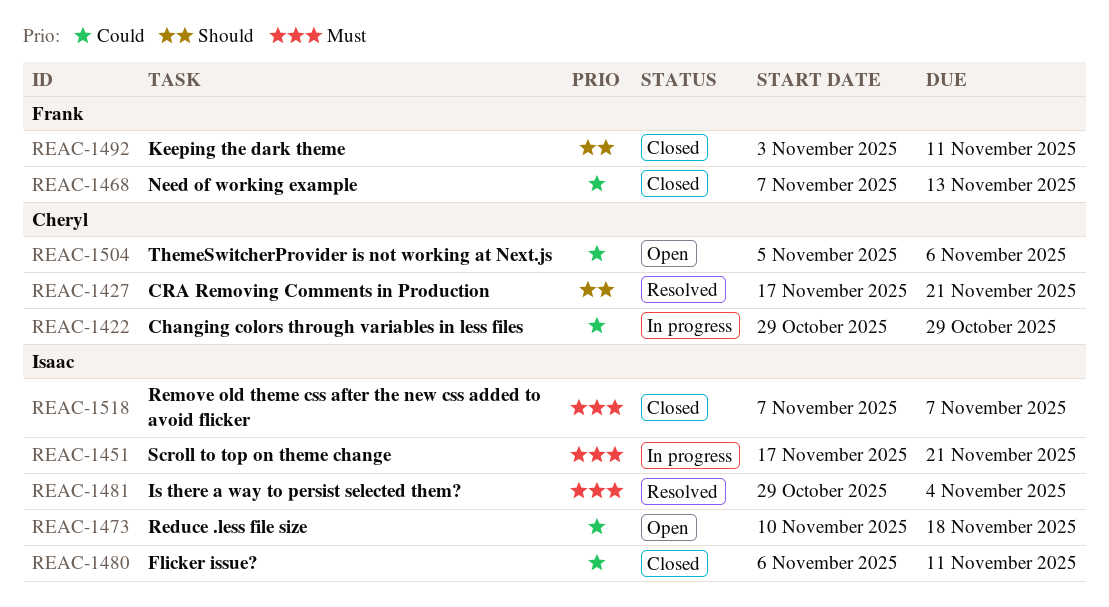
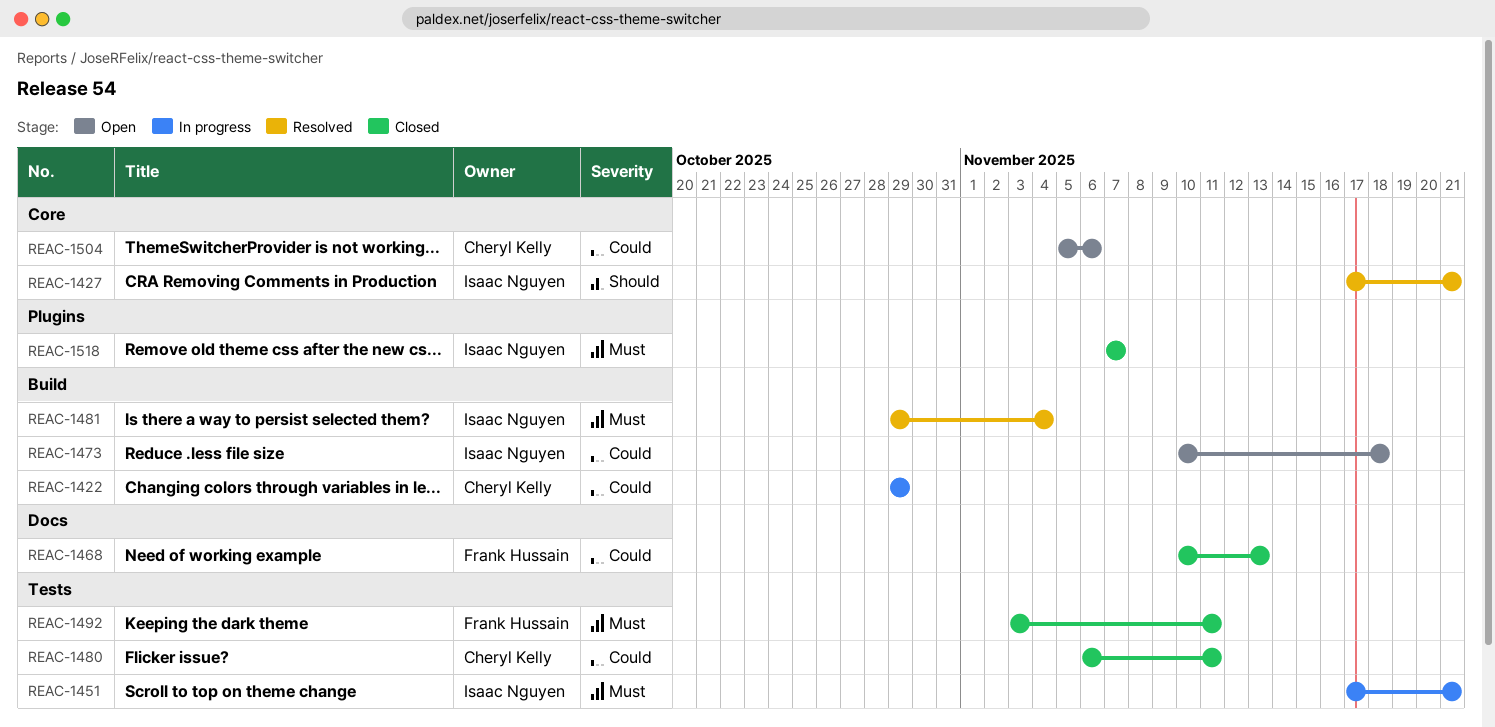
REAC-1427, owner: Cheryl Kelly -> Isaac Nguyen
REAC-1468, start: Nov 7 -> Nov 10
REAC-1480, owner: Isaac Nguyen -> Cheryl Kelly
REAC-1492, priority: Should -> Must

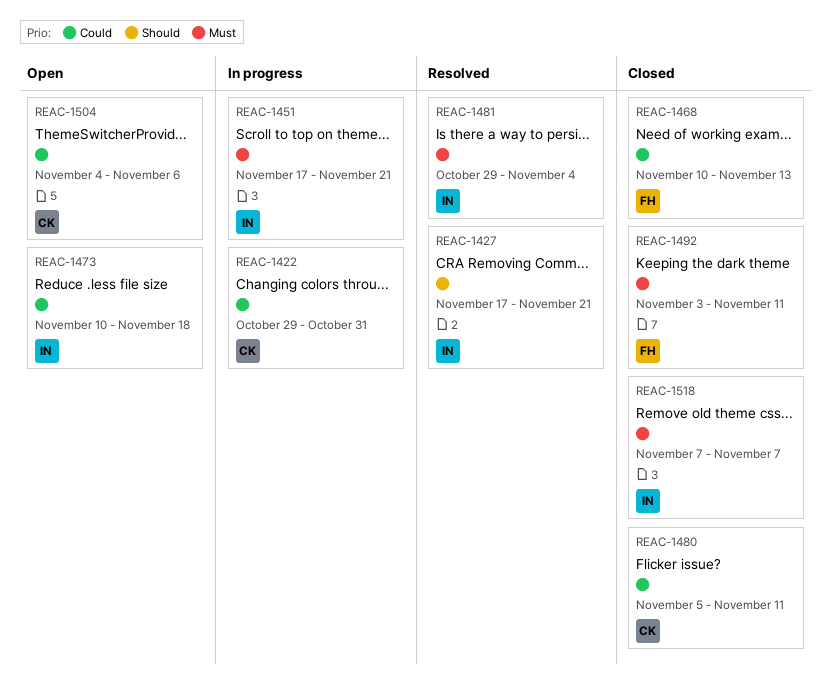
REAC-1422, due: Oct 29 -> Oct 31
REAC-1480, start: Nov 6 -> Nov 5
REAC-1504, start: Nov 5 -> Nov 4

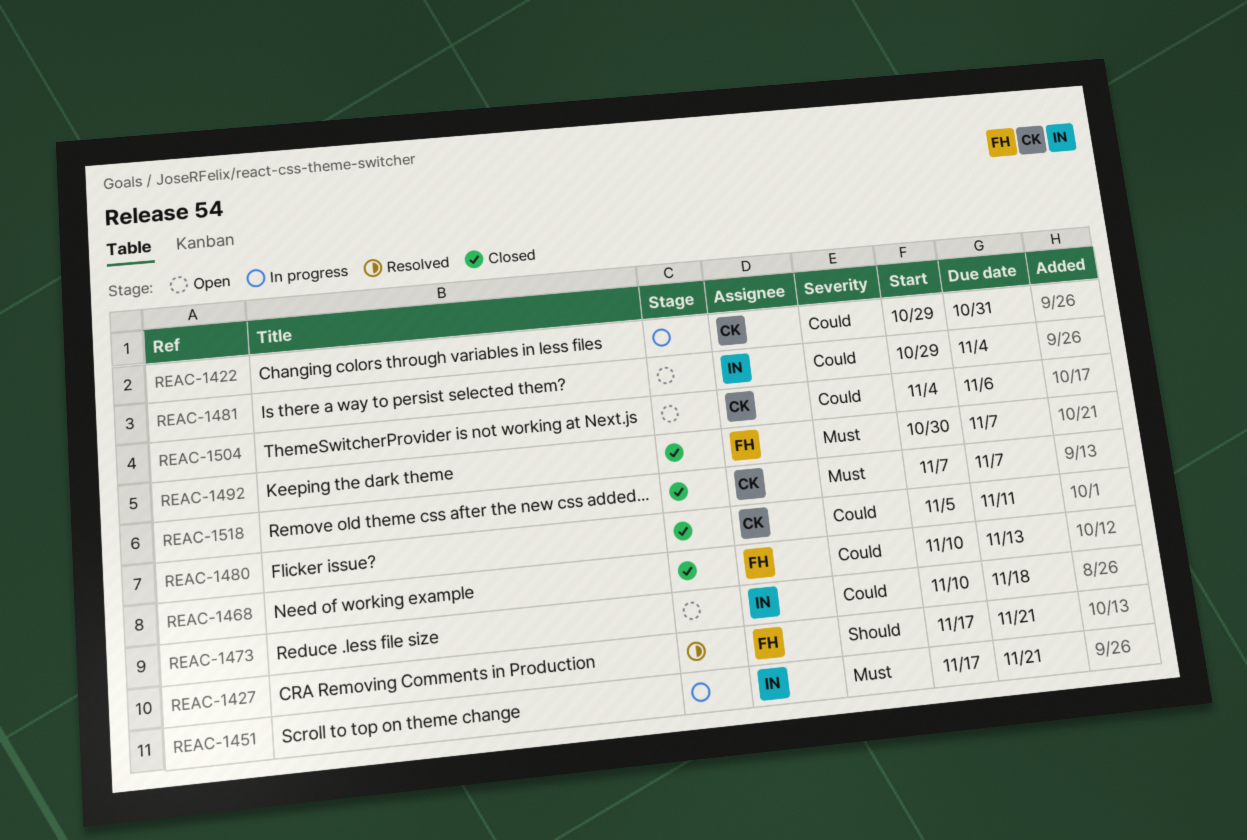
REAC-1427, owner: IN -> FH
REAC-1481, status: Resolved -> Open
REAC-1481, priority: Must -> Could
REAC-1492, start: Nov 3 -> Oct 30
REAC-1492, due: Nov 11 -> Nov 7
REAC-1518, owner: IN -> CK

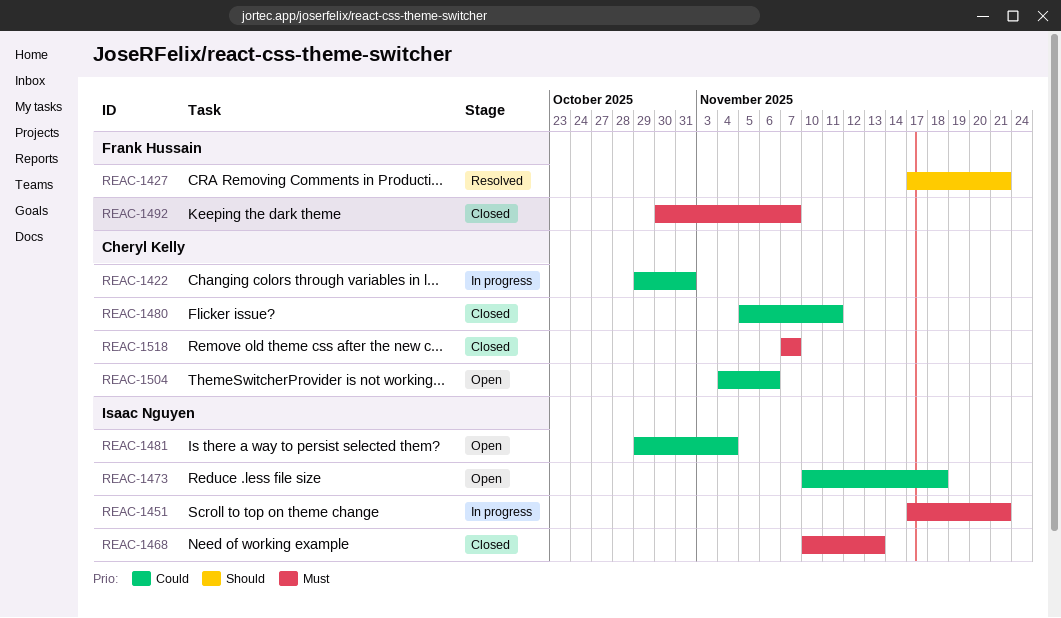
REAC-1468, owner: Frank Hussain -> Isaac Nguyen
REAC-1468, priority: Could -> Must

